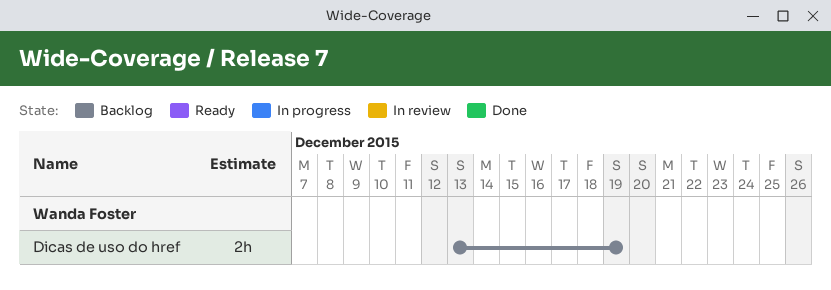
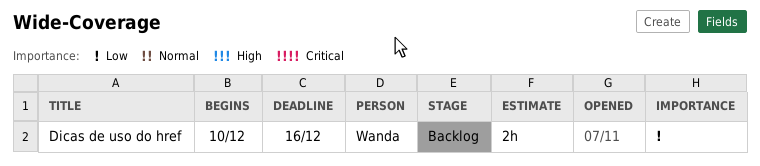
Dicas de uso do href, start: Dec 13 -> Dec 10
Dicas de uso do href, due: Dec 19 -> Dec 16

